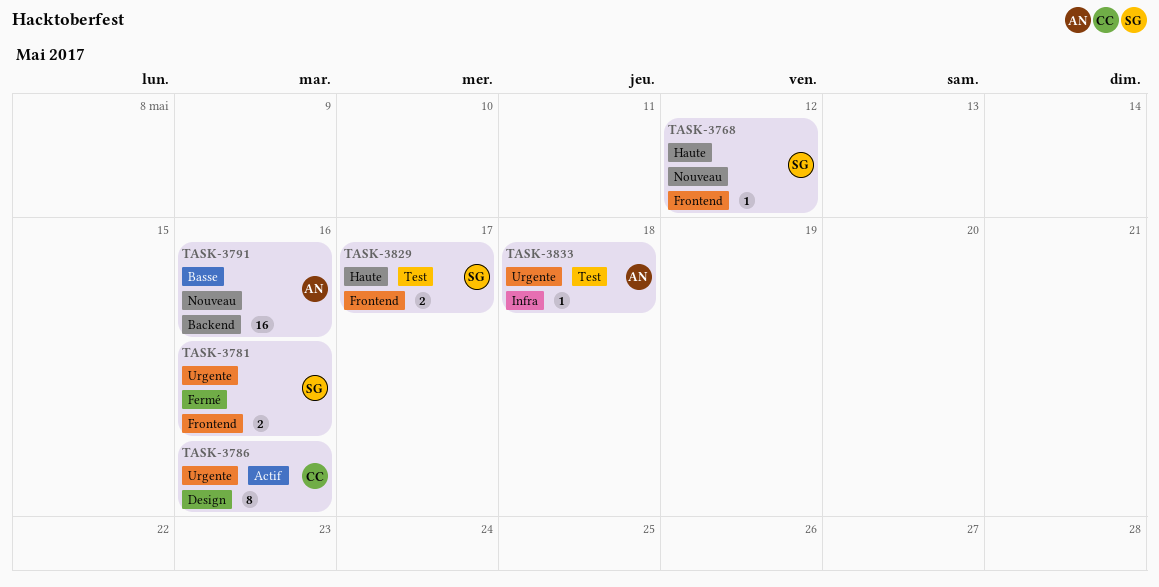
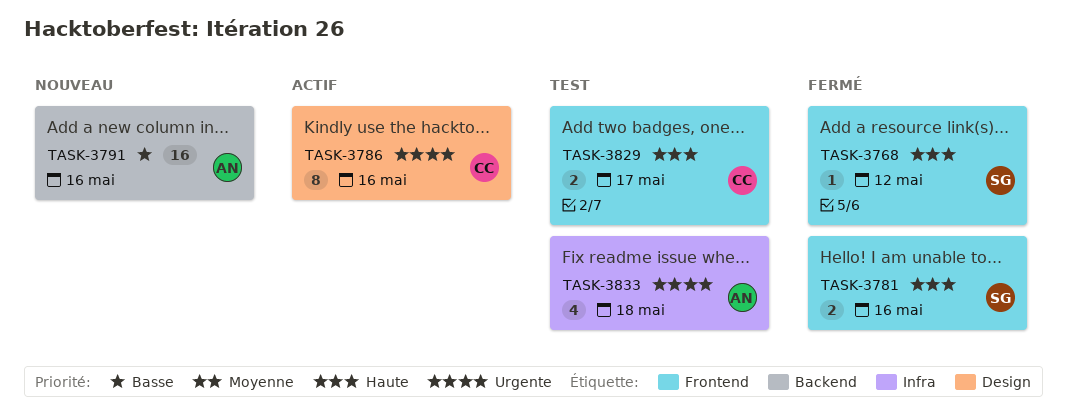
TASK-3768, status: Nouveau -> Fermé
TASK-3781, priority: Urgente -> Haute
TASK-3829, owner: SG -> CC
TASK-3833, estimate: 1 -> 4

